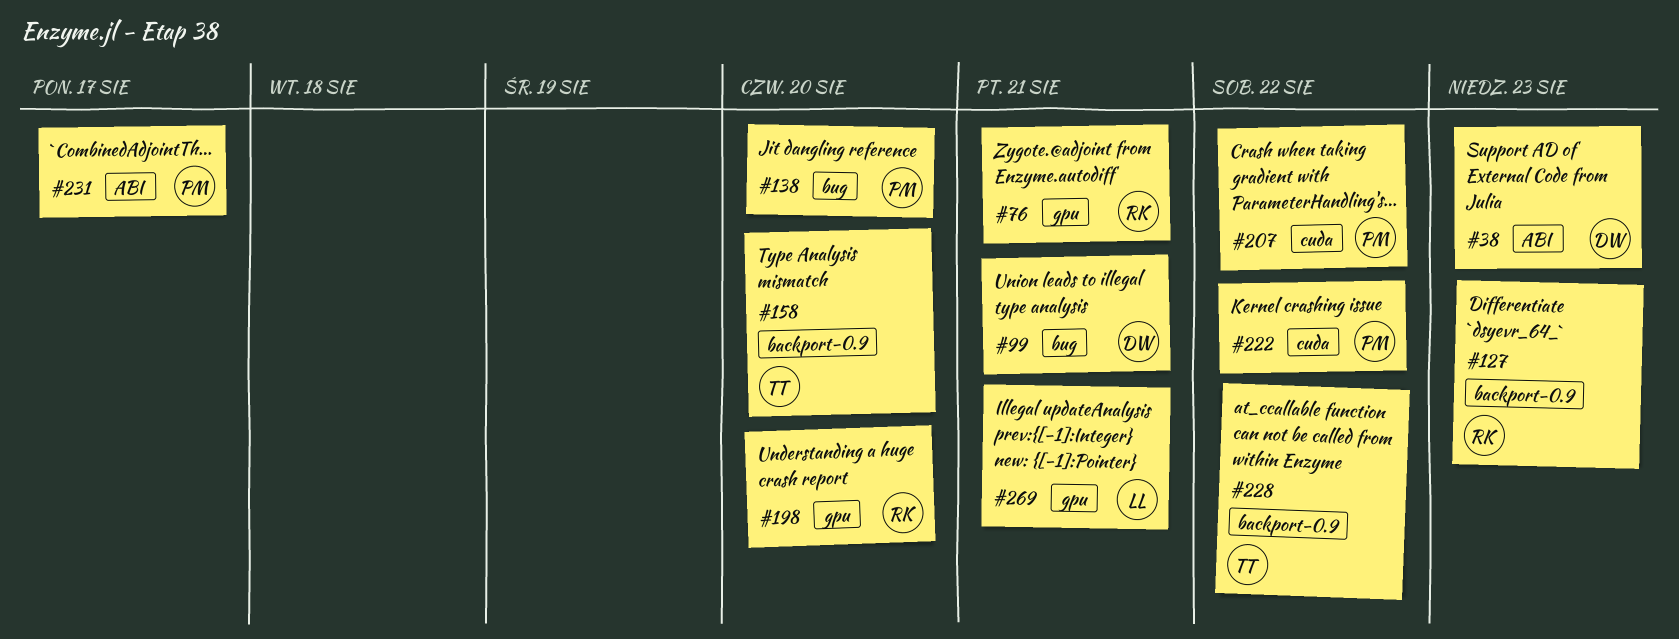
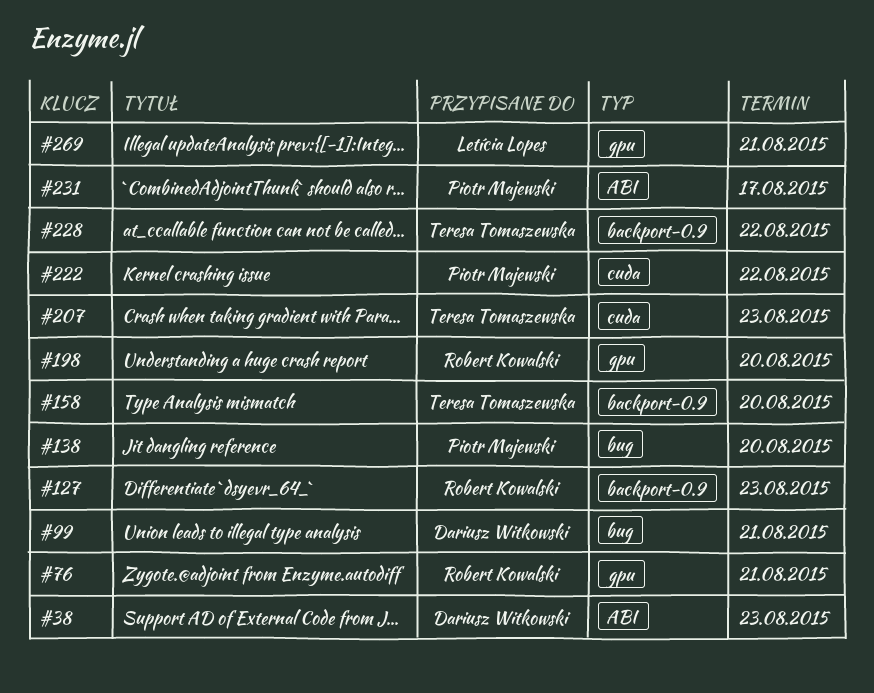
#207, owner: Piotr Majewski -> Teresa Tomaszewska
#207, due: Aug 22 -> Aug 23

